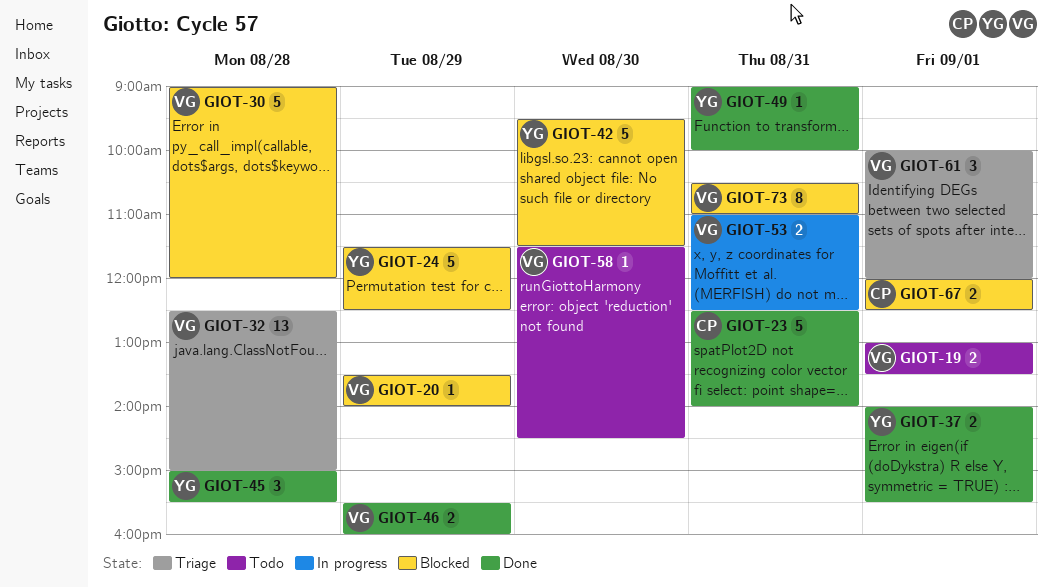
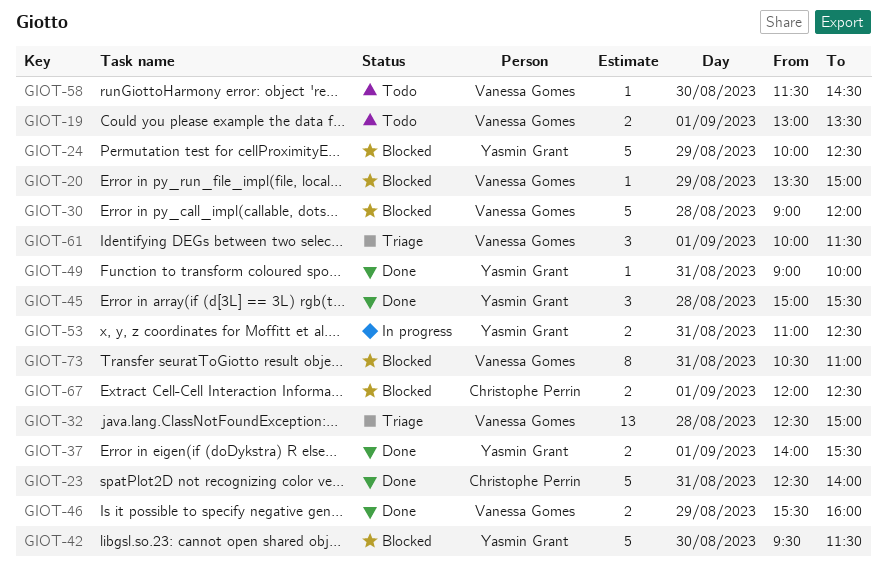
GIOT-20, ends: 14:00 -> 15:00
GIOT-24, begins: 11:30 -> 10:00
GIOT-53, owner: Vanessa Gomes -> Yasmin Grant
GIOT-61, ends: 12:00 -> 11:30

